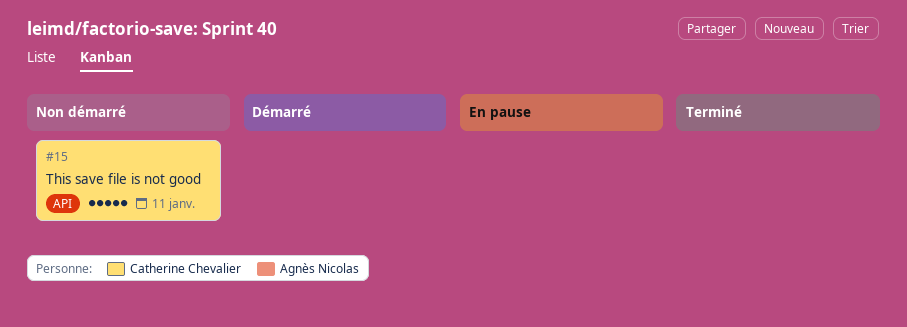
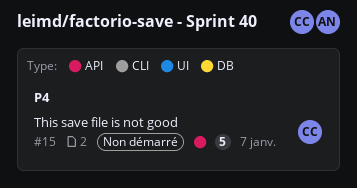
#15, due: Jan 11 -> Jan 7

